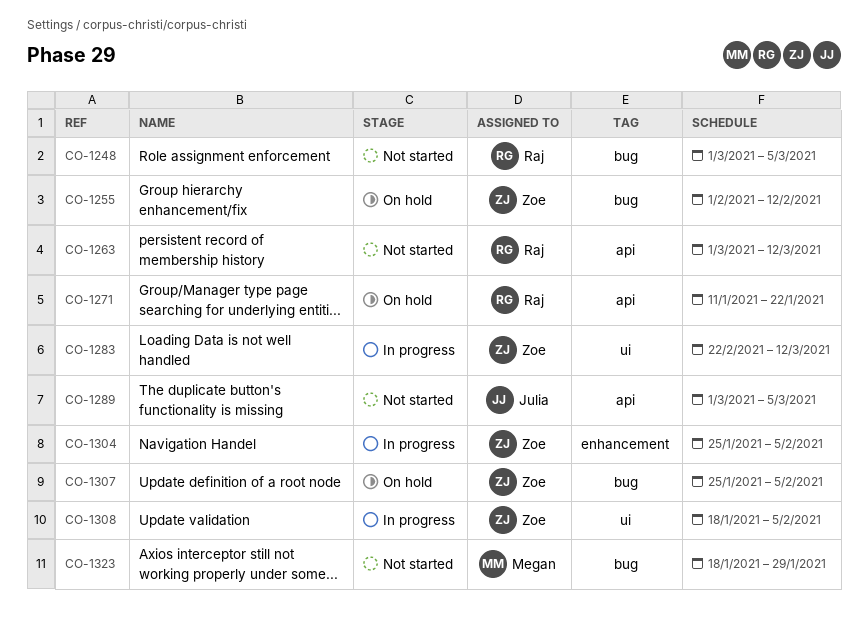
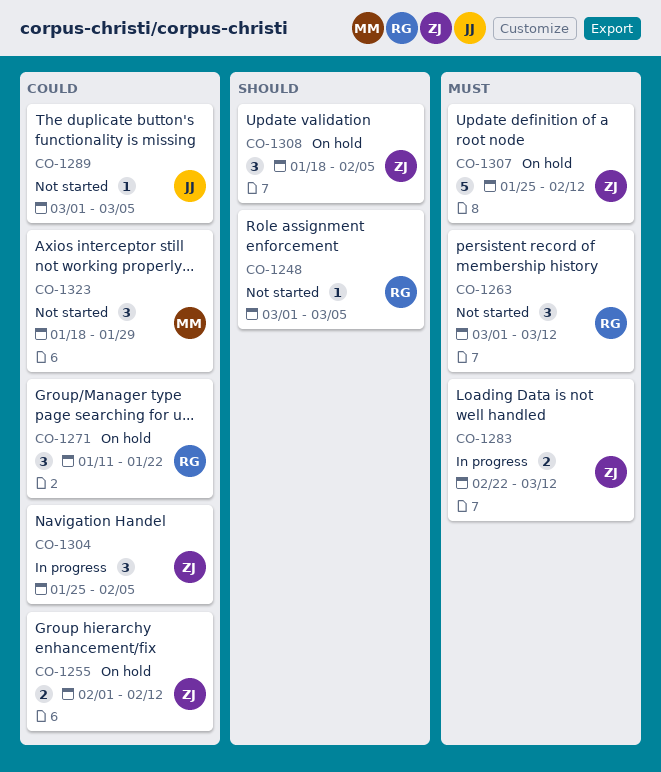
CO-1307, due: Feb 5 -> Feb 12
CO-1308, status: In progress -> On hold

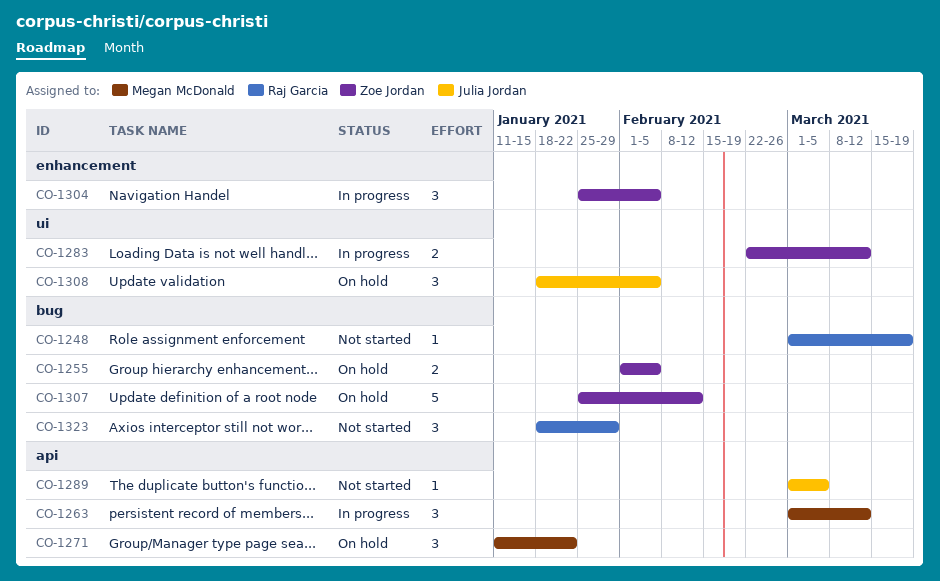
CO-1248, due: Mar 5 -> Mar 19
CO-1255, due: Feb 12 -> Feb 5
CO-1263, status: Not started -> In progress
CO-1263, owner: Raj Garcia -> Megan McDonald
CO-1271, owner: Raj Garcia -> Megan McDonald
CO-1308, owner: Zoe Jordan -> Julia Jordan
CO-1323, owner: Megan McDonald -> Raj Garcia

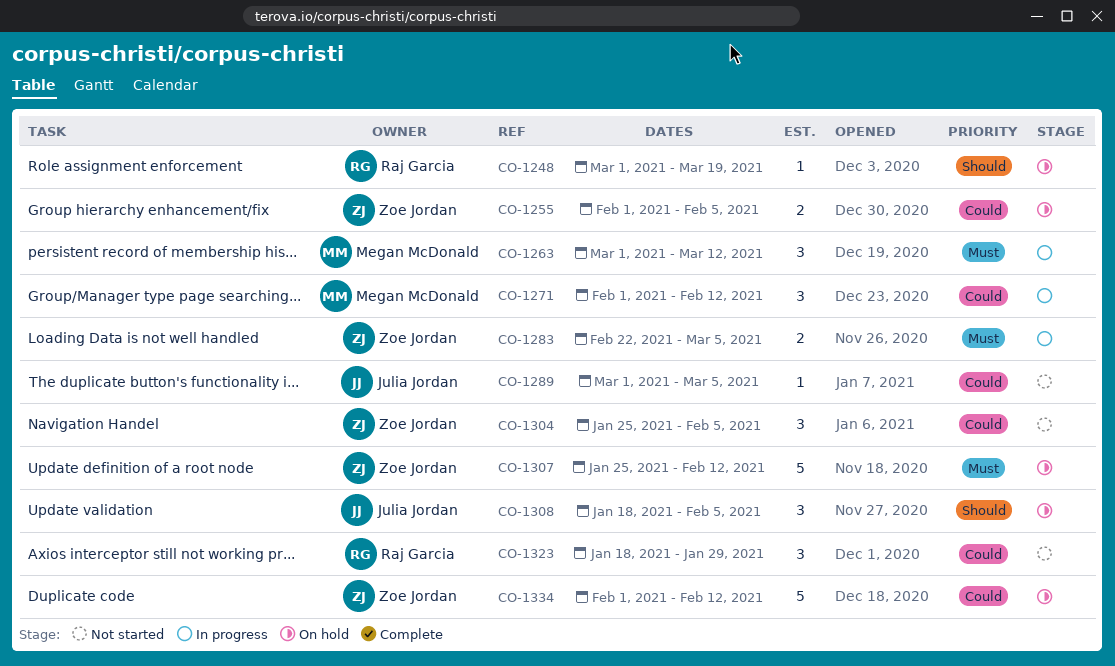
CO-1248, status: Not started -> On hold
CO-1271, status: On hold -> In progress
CO-1271, start: Jan 11 -> Feb 1
CO-1271, due: Jan 22 -> Feb 12
CO-1283, due: Mar 12 -> Mar 5
CO-1304, status: In progress -> Not started
CO-1334: none -> present

